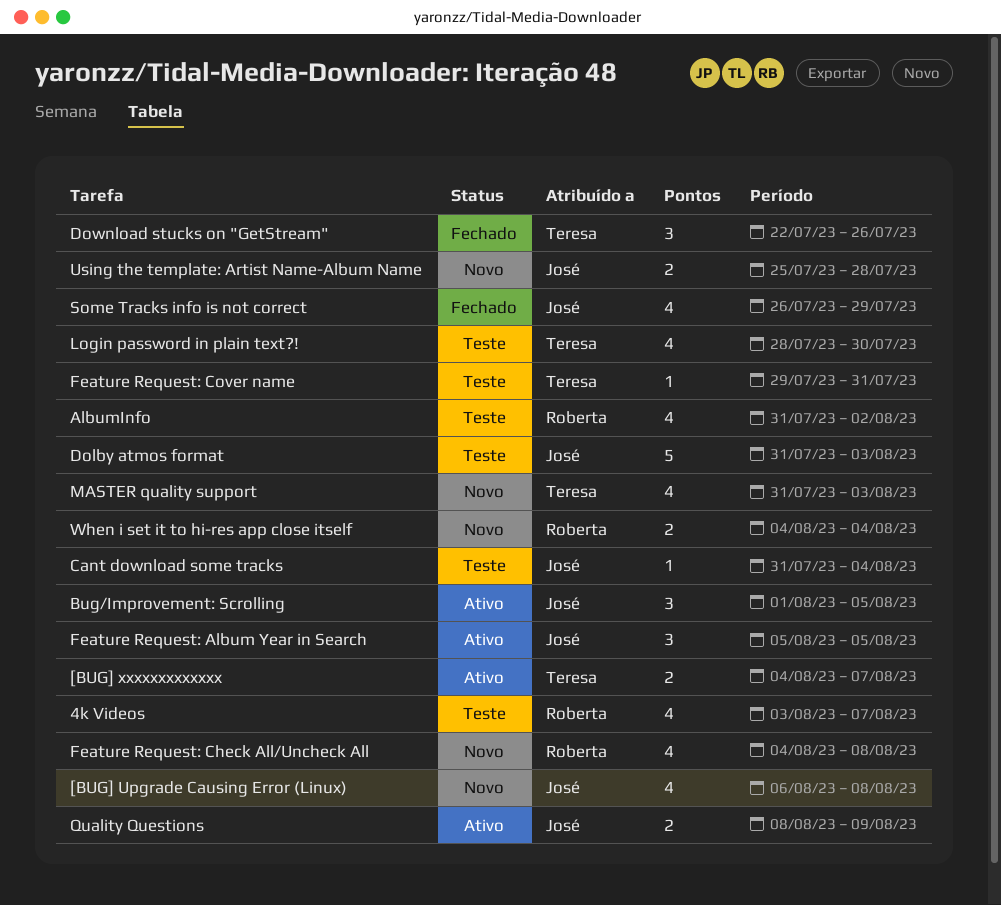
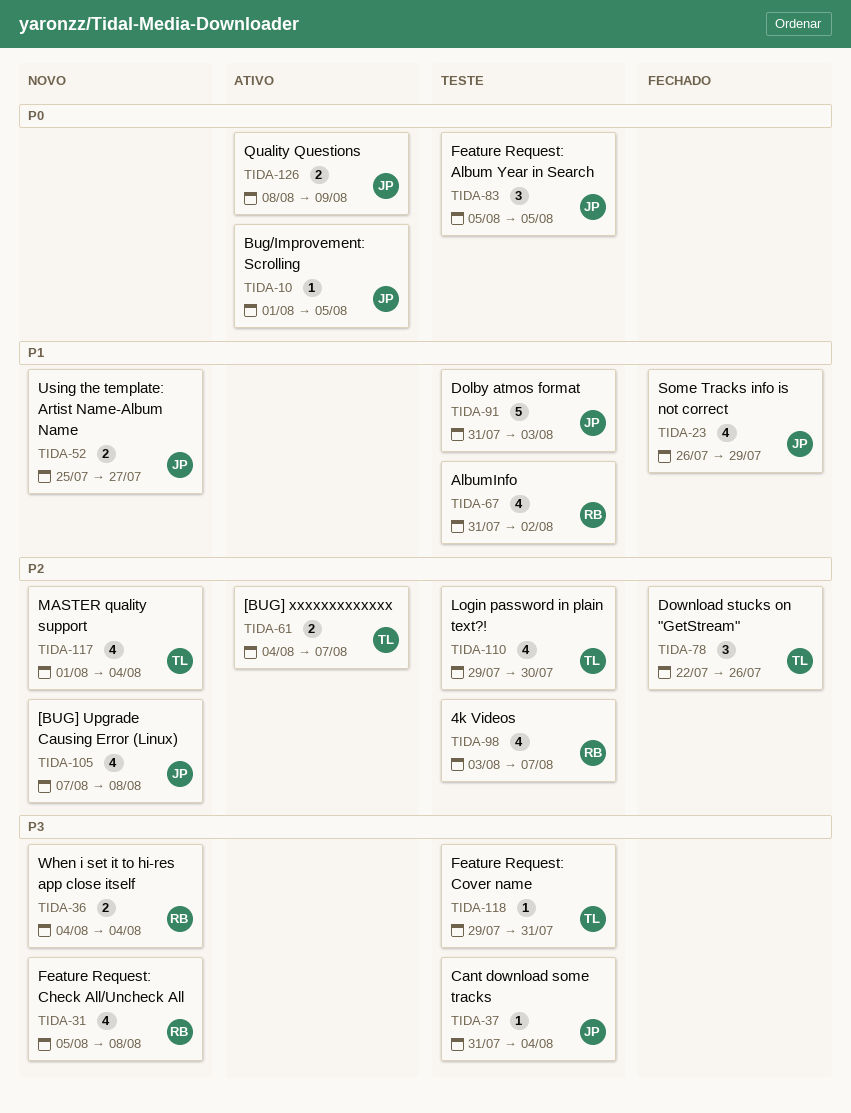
[BUG] Upgrade Causing Error (Linux), start: Aug 6 -> Aug 7
Bug/Improvement: Scrolling, estimate: 3 -> 1
Feature Request: Album Year in Search, status: Ativo -> Teste
Feature Request: Check All/Uncheck All, start: Aug 4 -> Aug 5
Login password in plain text?!, start: Jul 28 -> Jul 29
MASTER quality support, start: Jul 31 -> Aug 1
MASTER quality support, due: Aug 3 -> Aug 4
Using the template: Artist Name-Album Name, due: Jul 28 -> Jul 27

